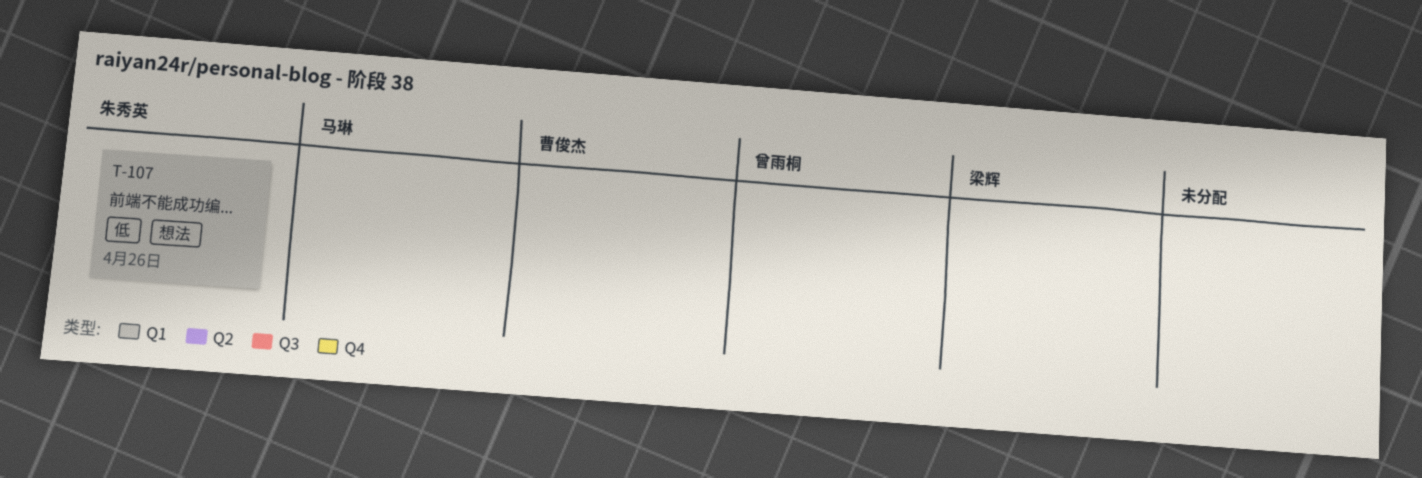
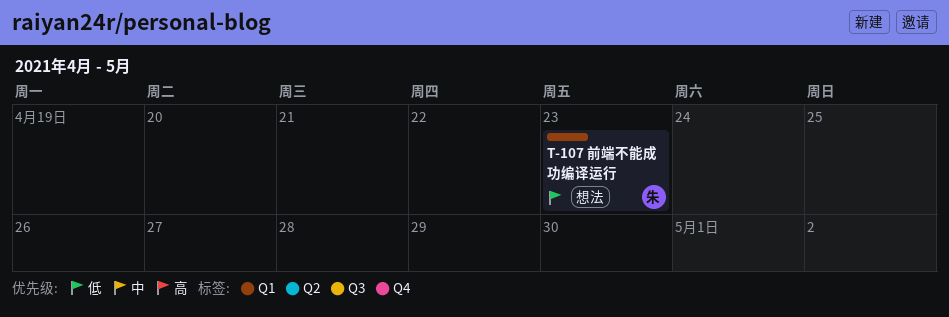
T-107, due: Apr 26 -> Apr 23

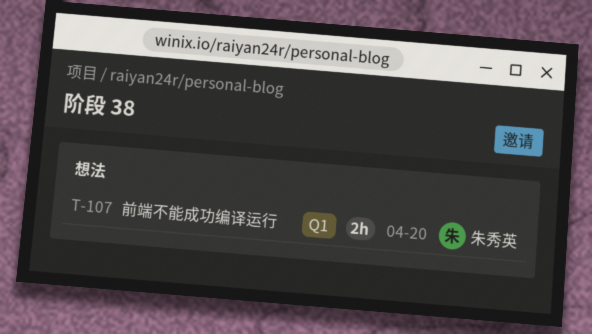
T-107, due: Apr 23 -> Apr 20

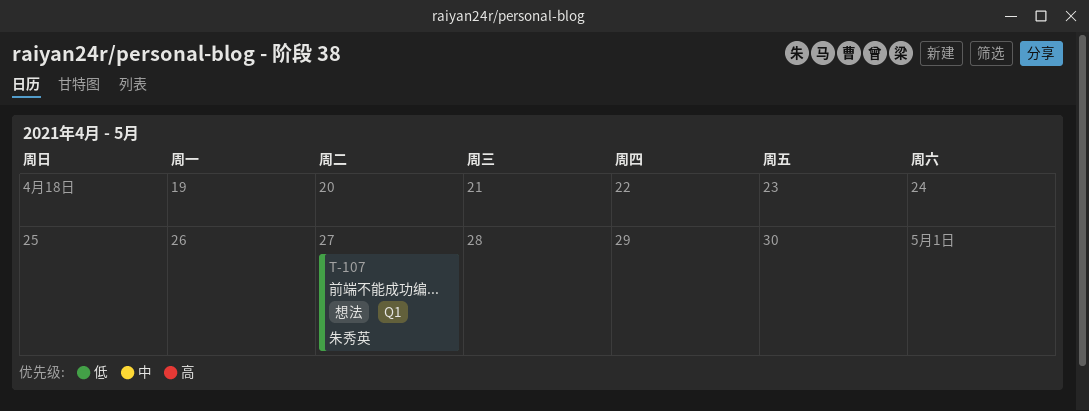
T-107, due: Apr 20 -> Apr 27

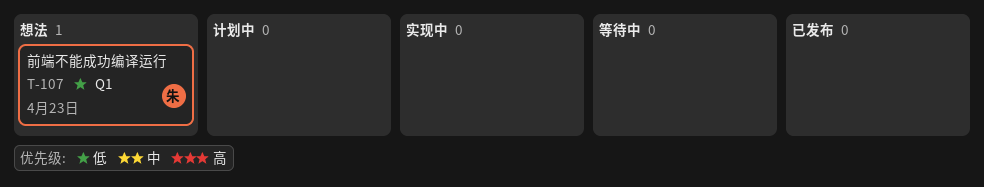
T-107, due: Apr 27 -> Apr 23

